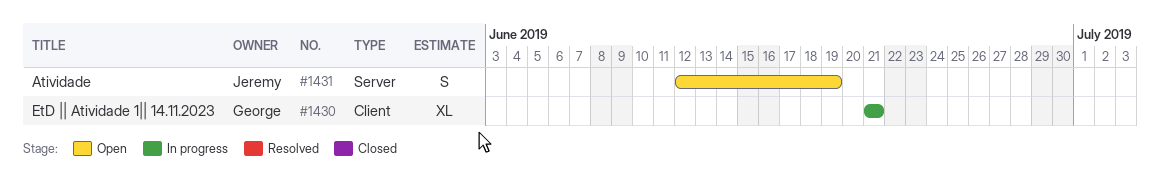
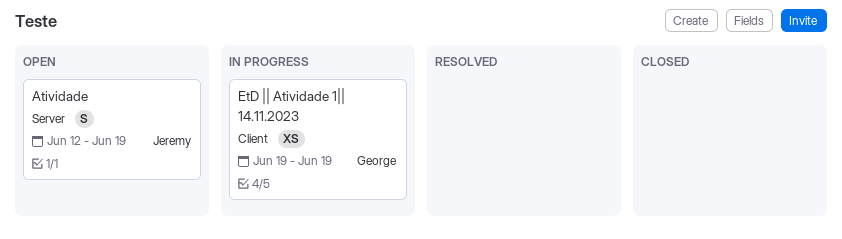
EtD || Atividade 1|| 14.11.2023, estimate: XL -> XS
EtD || Atividade 1|| 14.11.2023, start: Jun 21 -> Jun 19
EtD || Atividade 1|| 14.11.2023, due: Jun 21 -> Jun 19

